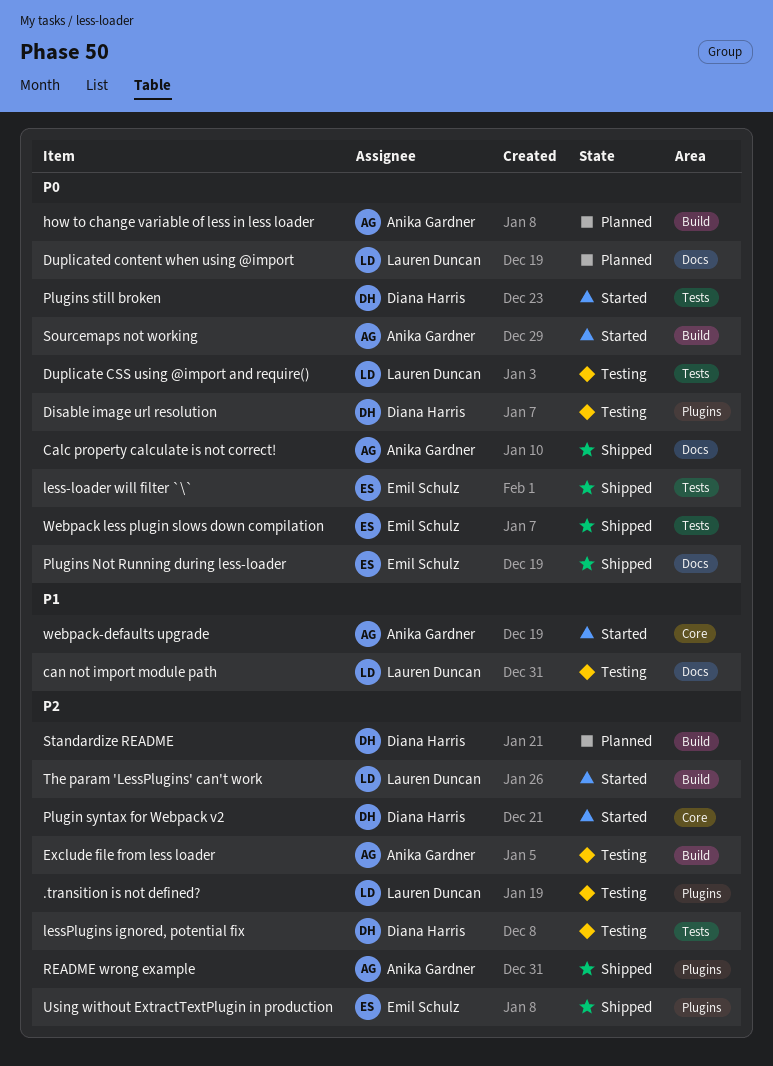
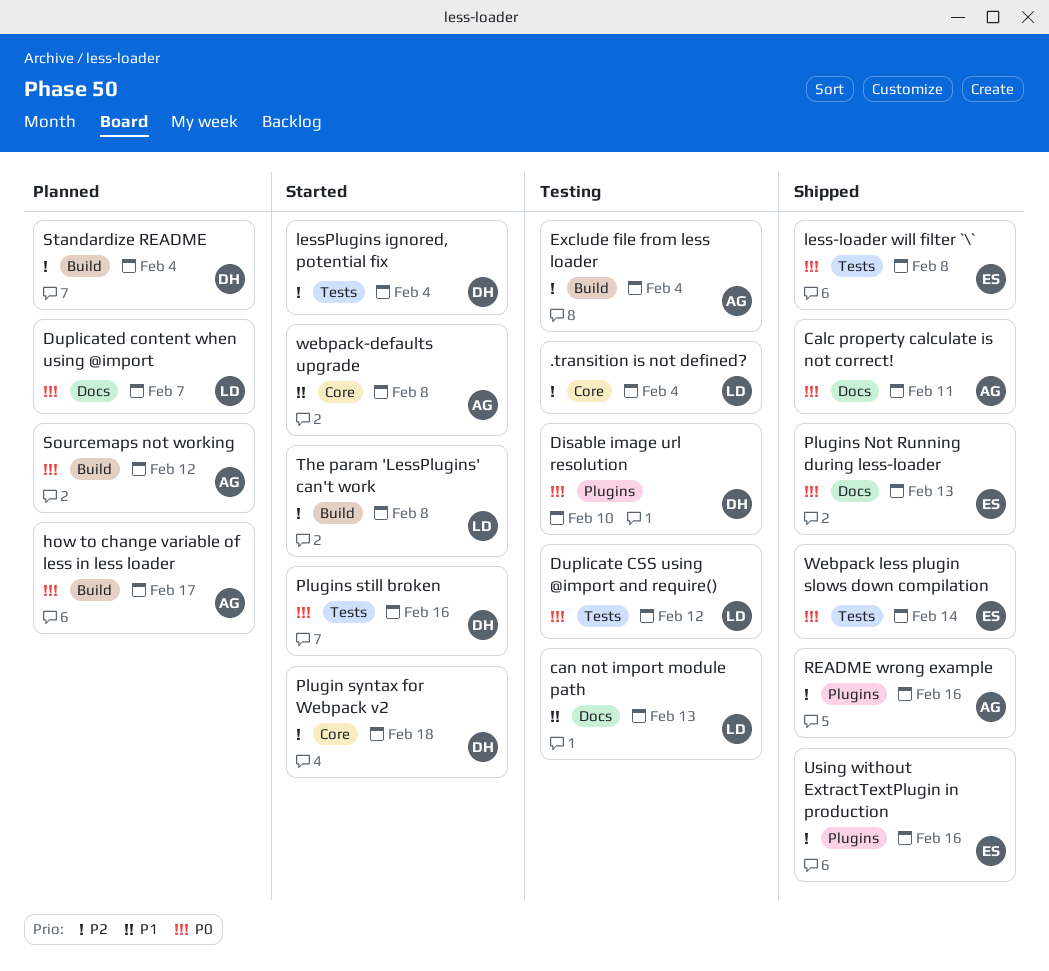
.transition is not defined?, label: Plugins -> Core
lessPlugins ignored, potential fix, status: Testing -> Started
Sourcemaps not working, status: Started -> Planned

